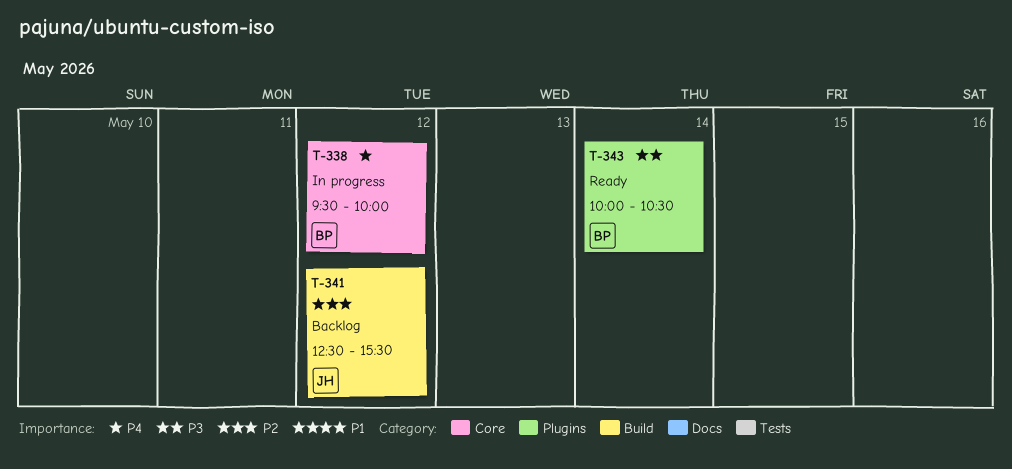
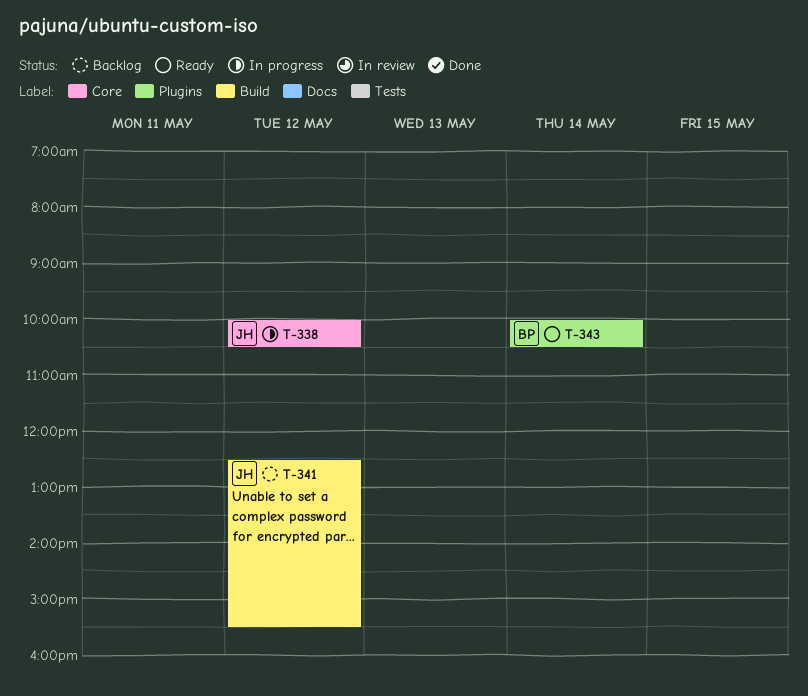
T-338, owner: BP -> JH
T-338, begins: 09:30 -> 10:00
T-338, ends: 10:00 -> 10:30

